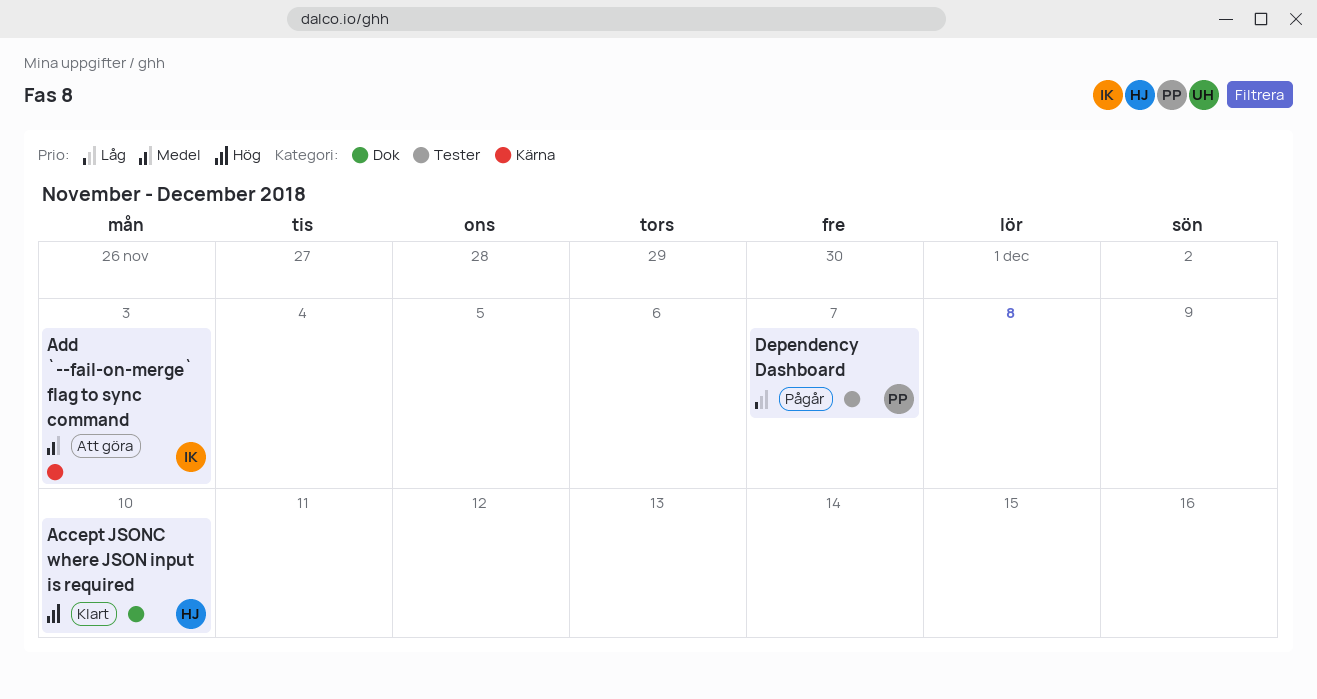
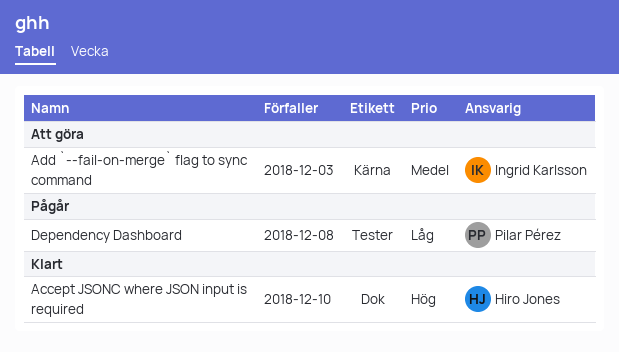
Dependency Dashboard, due: Dec 7 -> Dec 8

